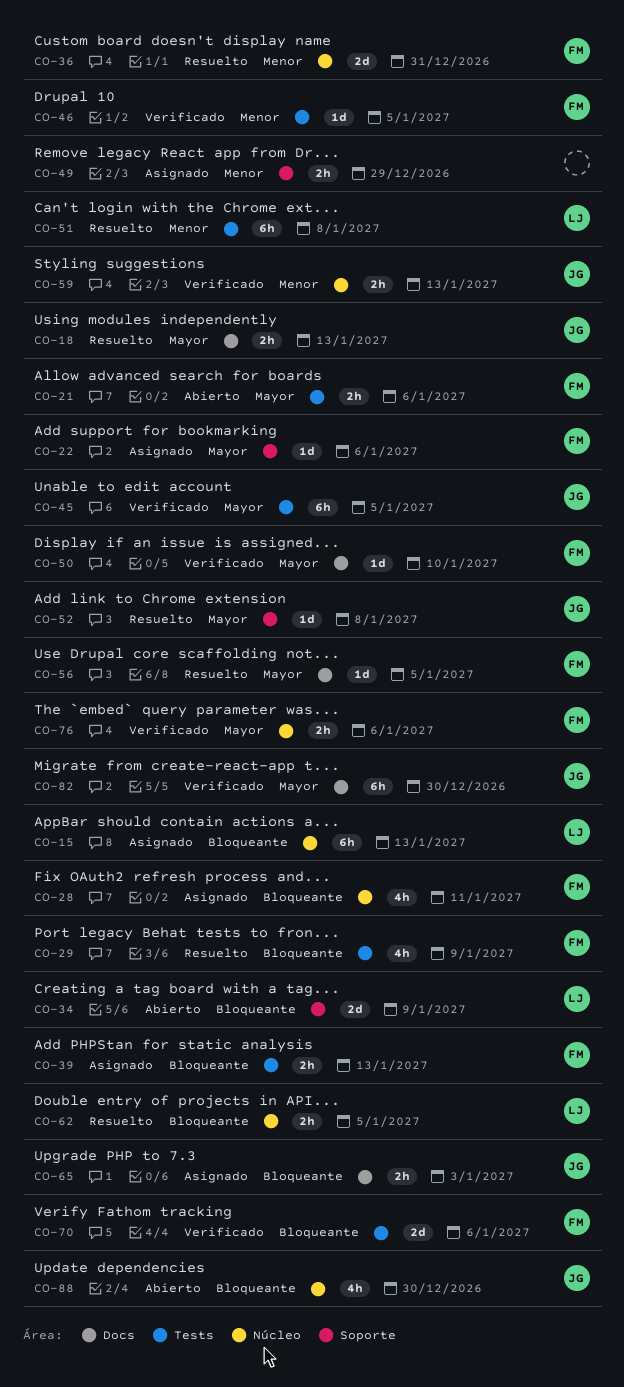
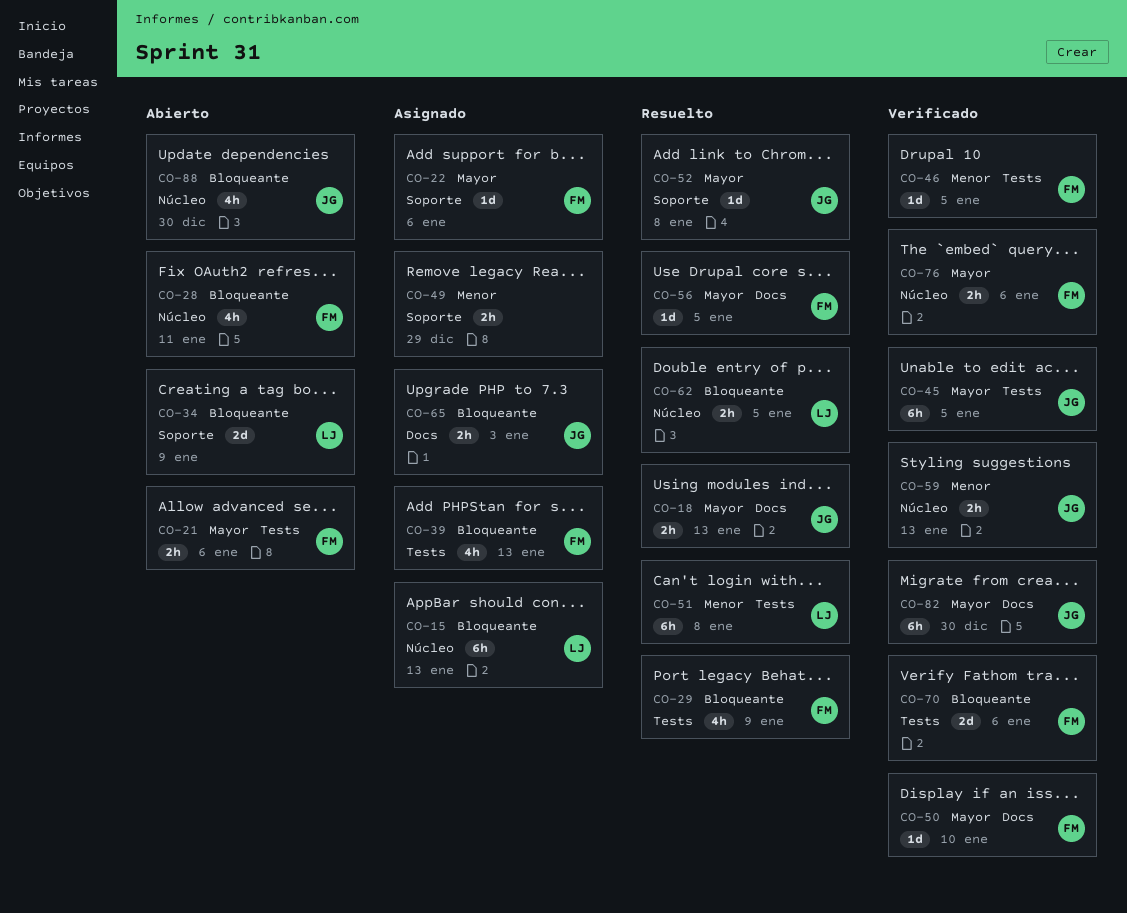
CO-28, status: Asignado -> Abierto
CO-36: present -> none
CO-39, estimate: 2h -> 4h

